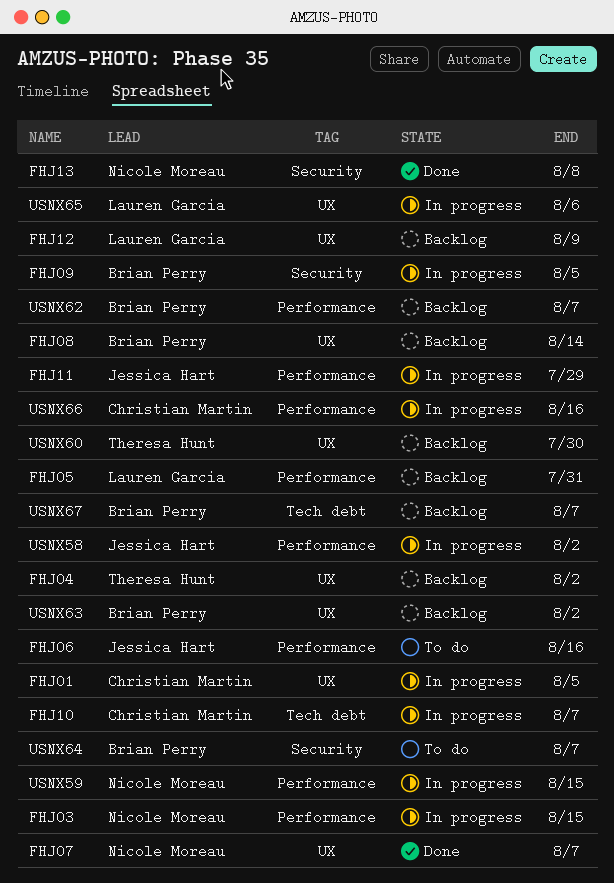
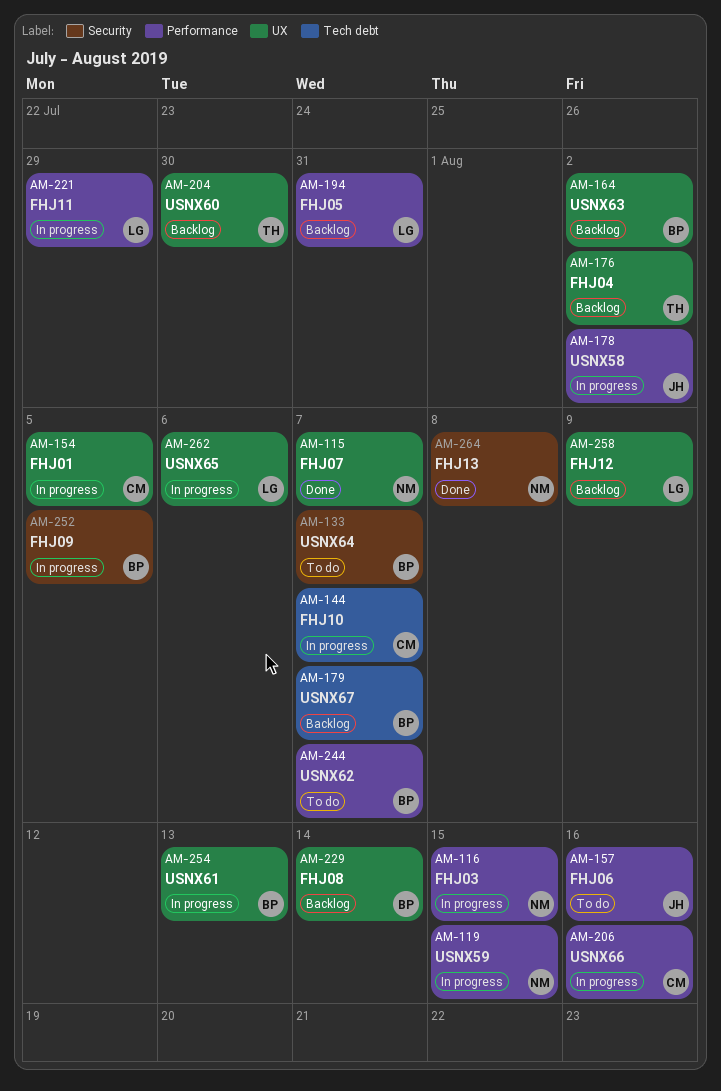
FHJ11, owner: Jessica Hart -> Lauren Garcia
USNX61: none -> present
USNX62, status: Backlog -> To do

